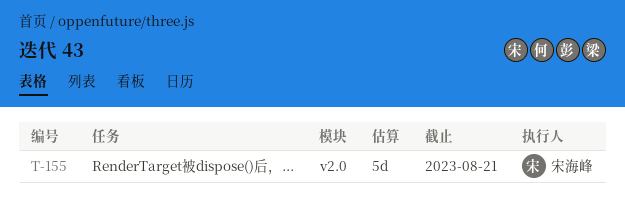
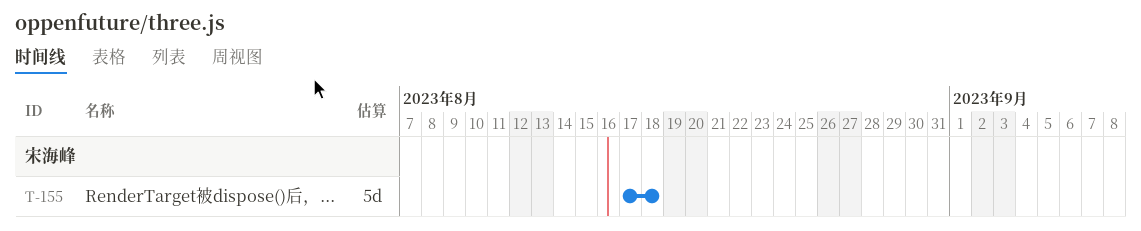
T-155, due: Aug 21 -> Aug 18

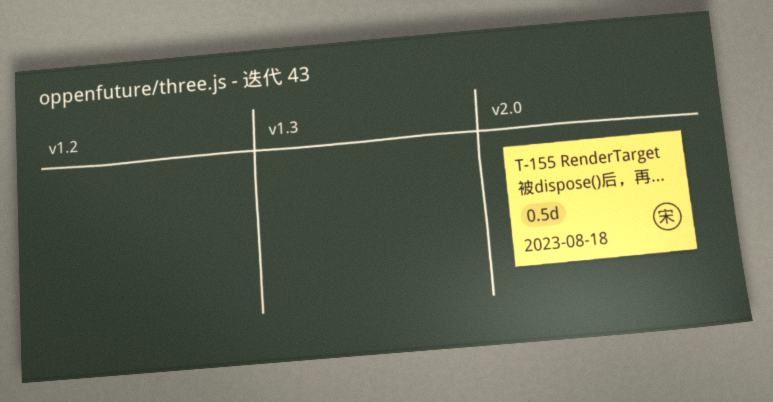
T-155, estimate: 5d -> 0.5d

